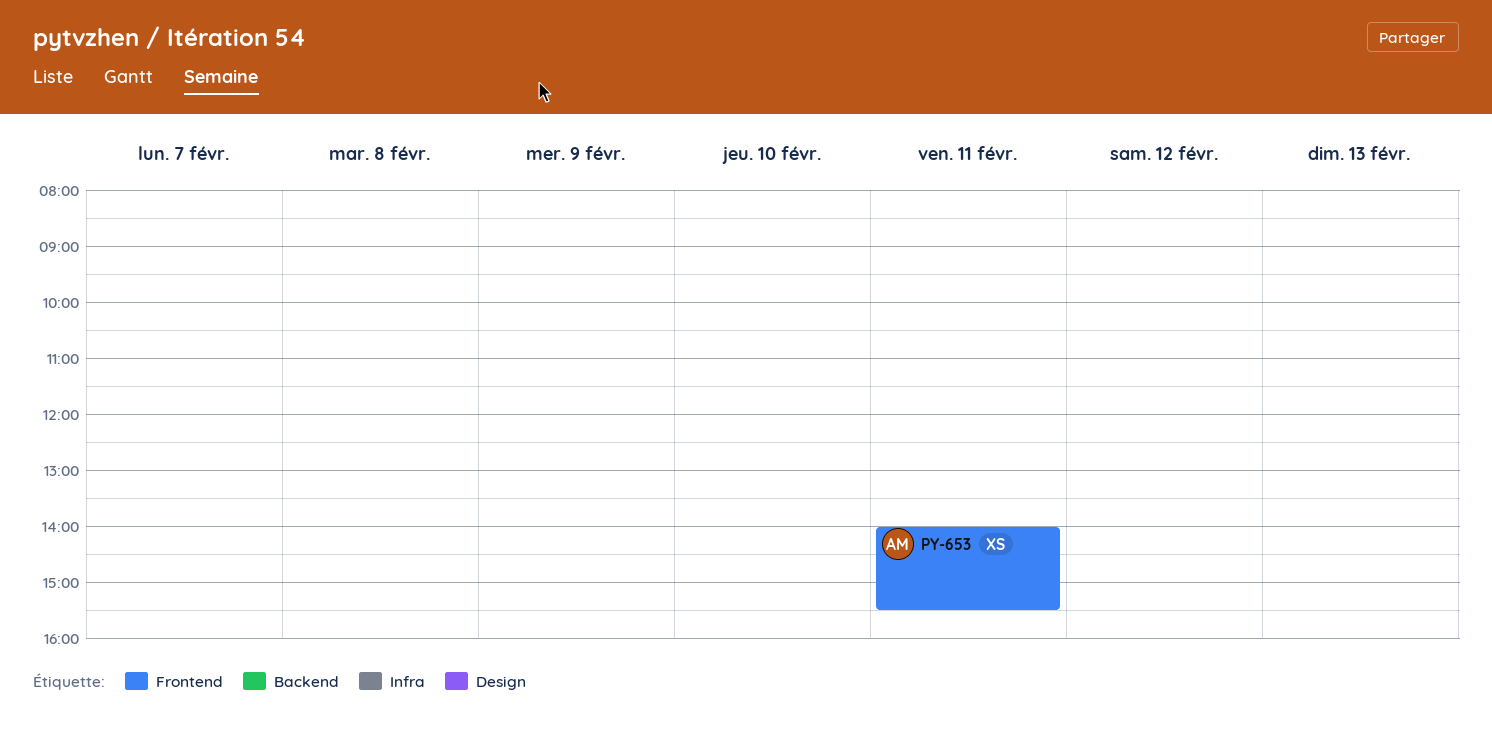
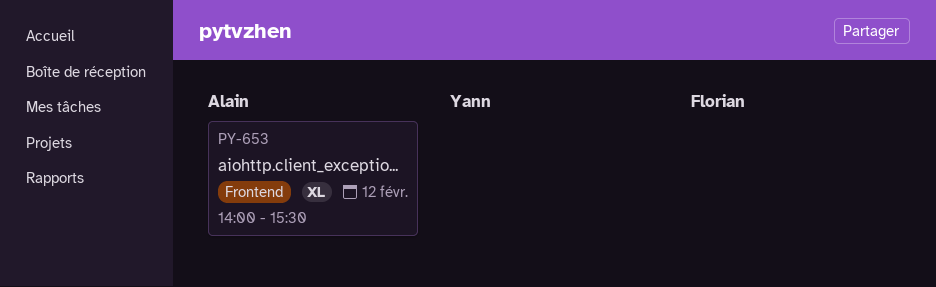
PY-653, estimate: XS -> XL
PY-653, day: Feb 11 -> Feb 12

